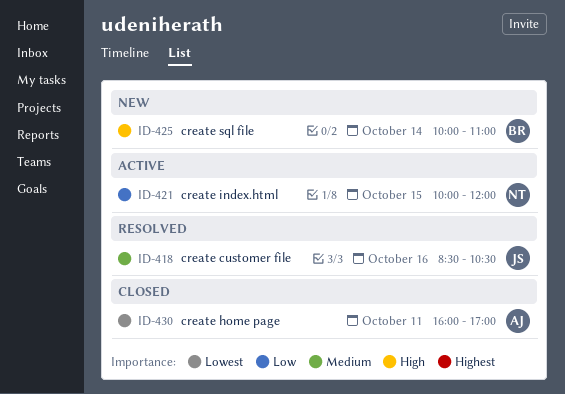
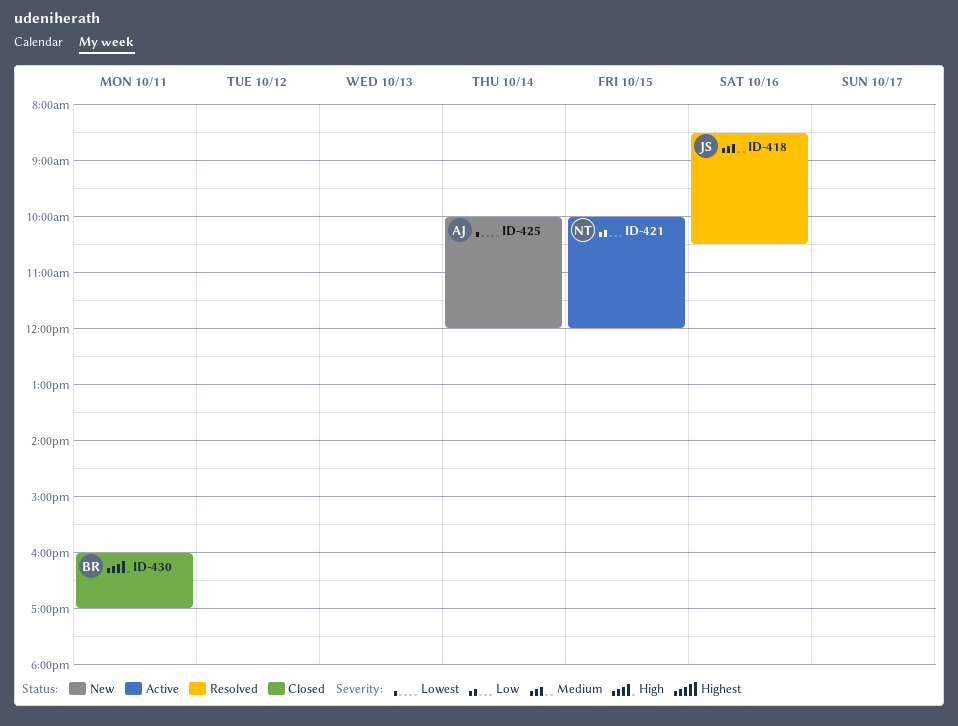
ID-425, owner: BR -> AJ
ID-425, priority: High -> Lowest
ID-425, ends: 11:00 -> 12:00
ID-430, owner: AJ -> BR
ID-430, priority: Lowest -> High

